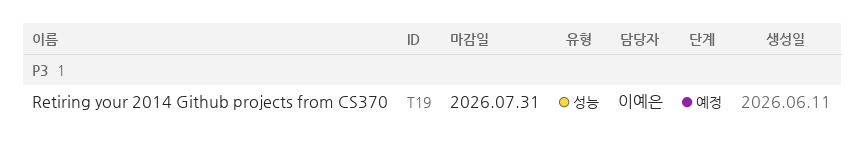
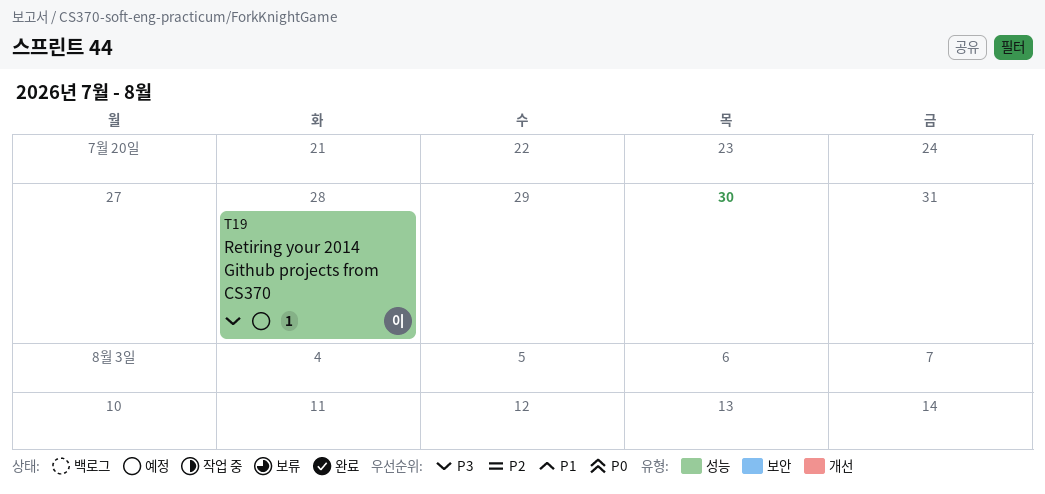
T19, due: Jul 31 -> Jul 28

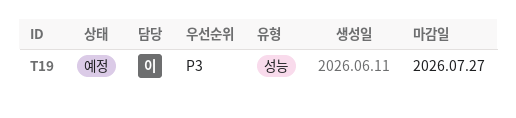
T19, due: Jul 28 -> Jul 27

